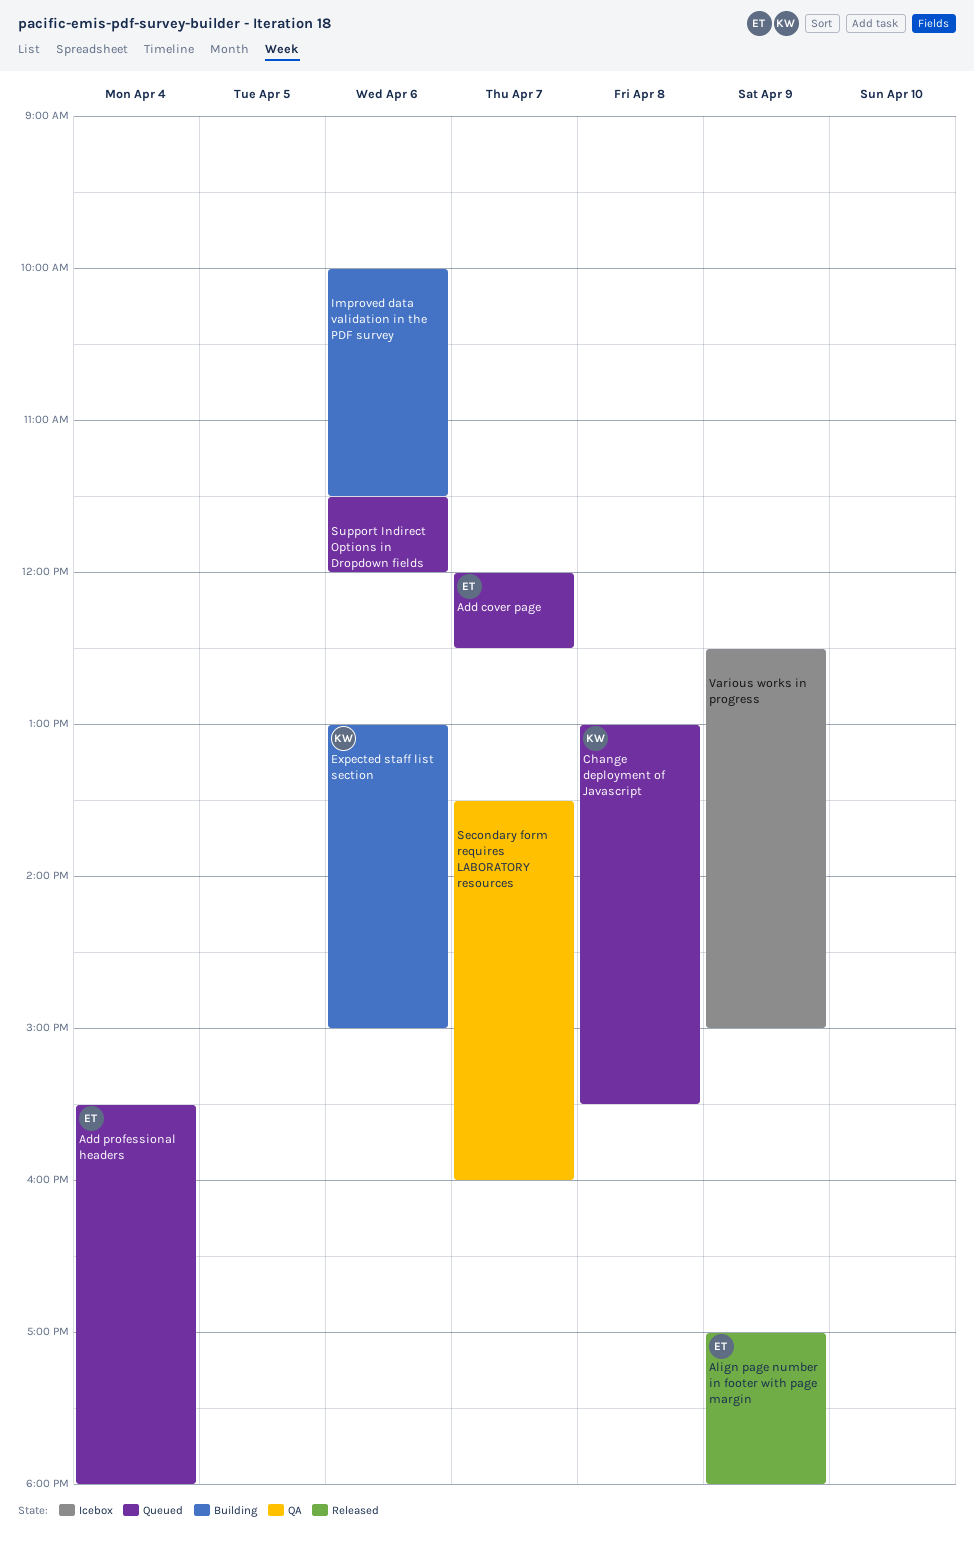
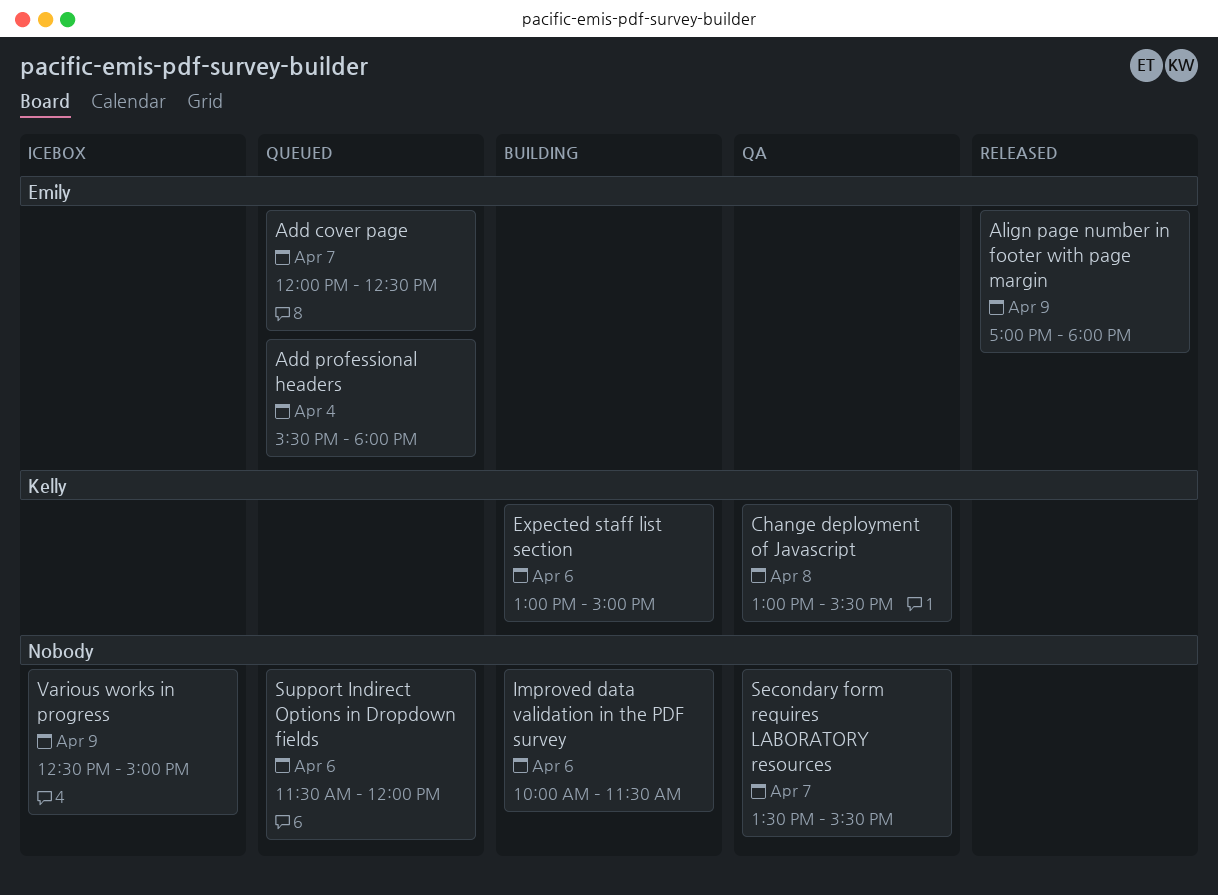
Change deployment of Javascript, status: Queued -> QA
Secondary form requires LABORATORY resources, ends: 16:00 -> 15:30

